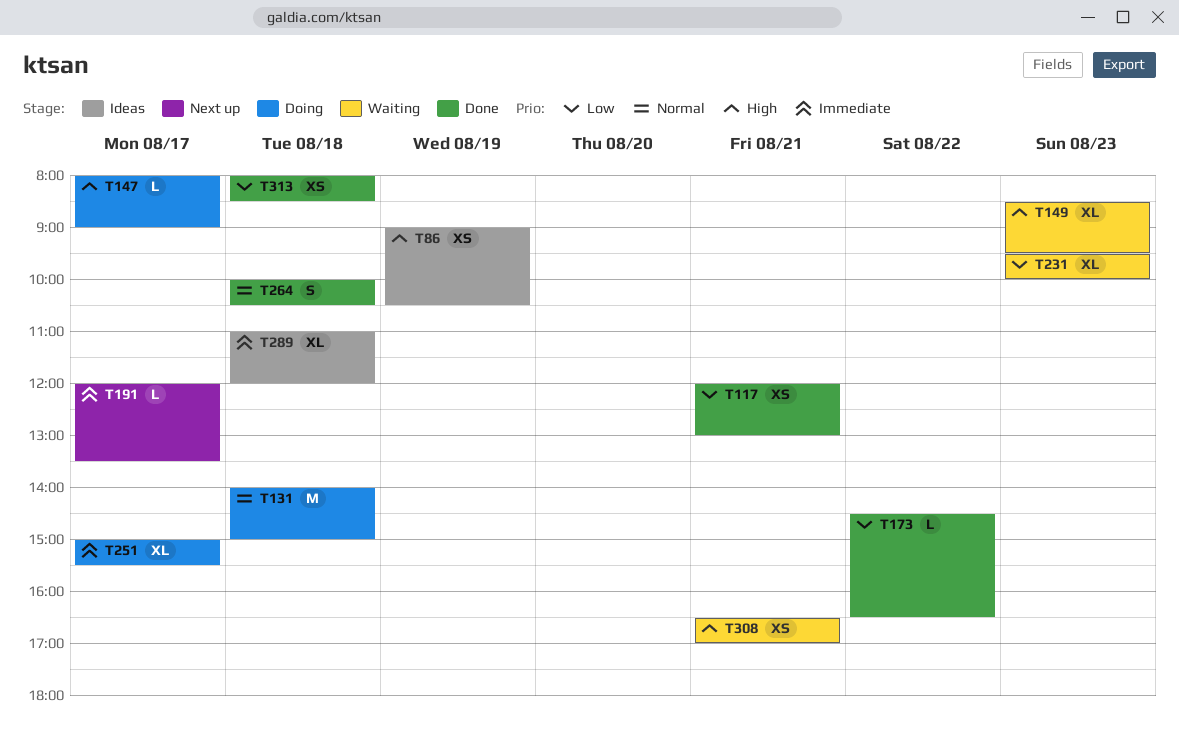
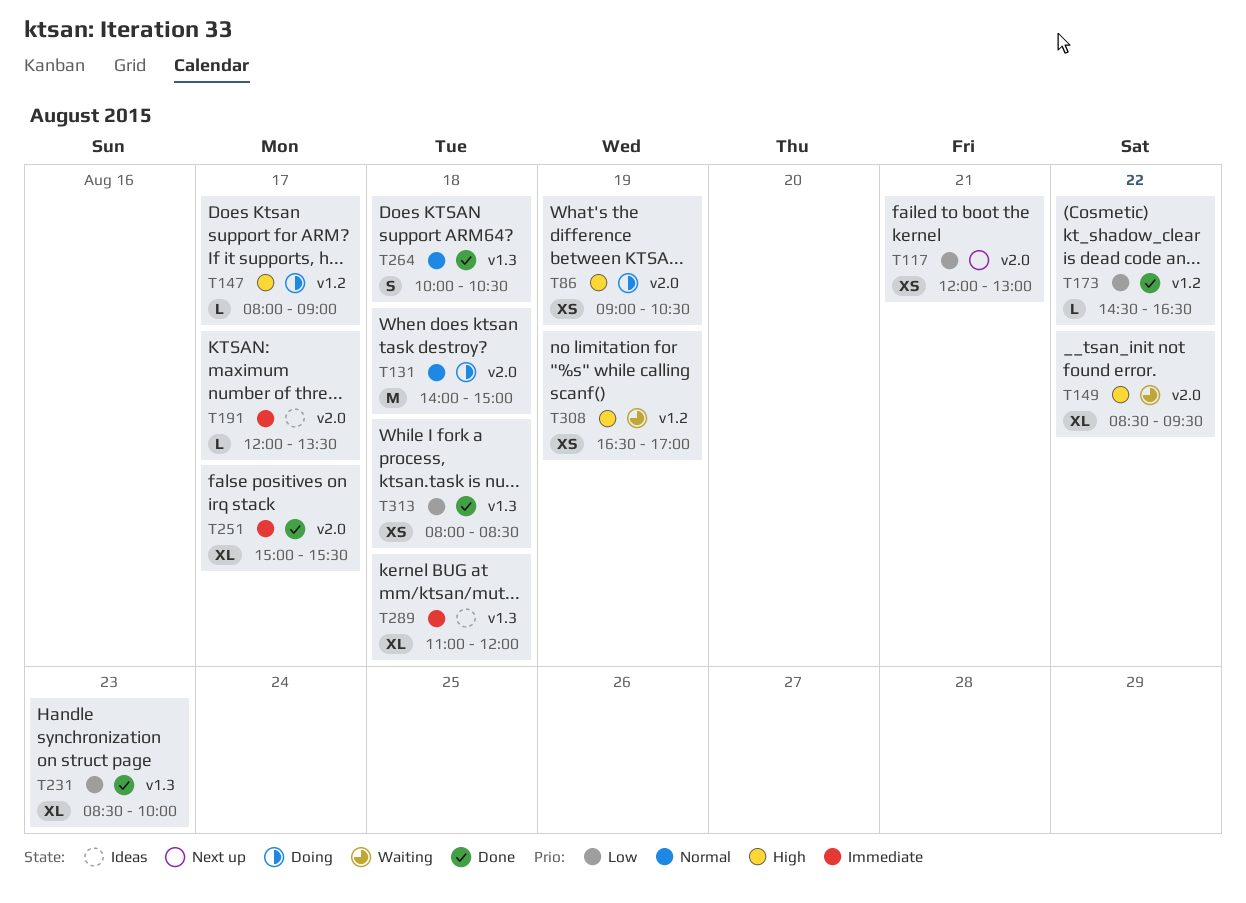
T86, status: Ideas -> Doing
T117, status: Done -> Next up
T149, day: Aug 23 -> Aug 22
T191, status: Next up -> Ideas
T231, status: Waiting -> Done
T231, begins: 09:30 -> 08:30
T251, status: Doing -> Done
T308, day: Aug 21 -> Aug 19

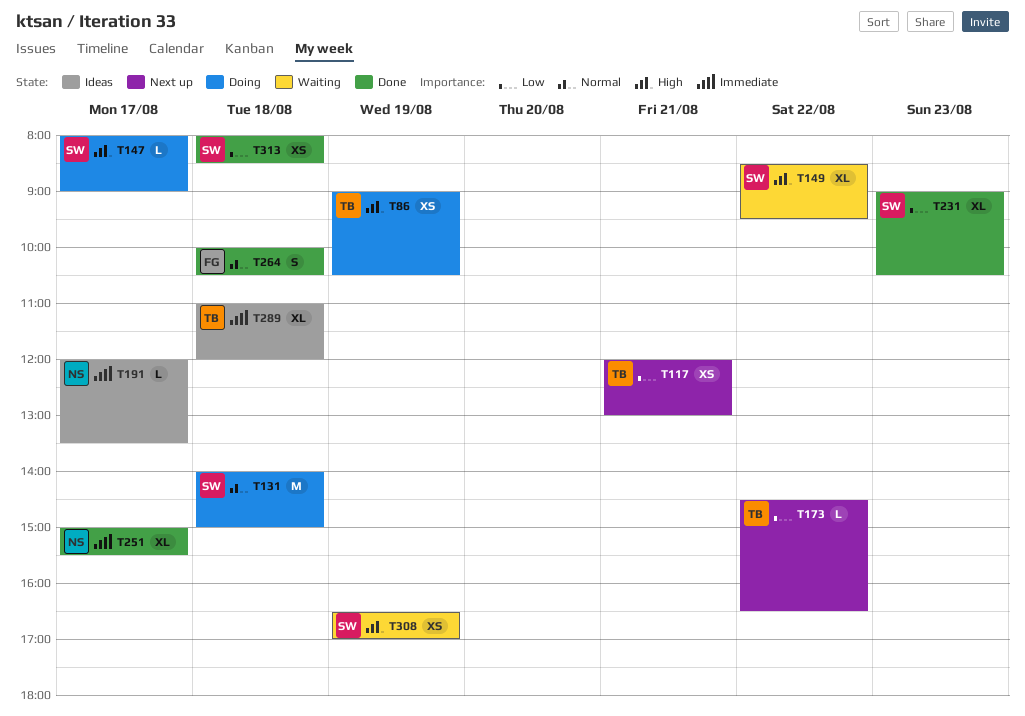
T173, status: Done -> Next up
T231, begins: 08:30 -> 09:00
T231, ends: 10:00 -> 10:30

